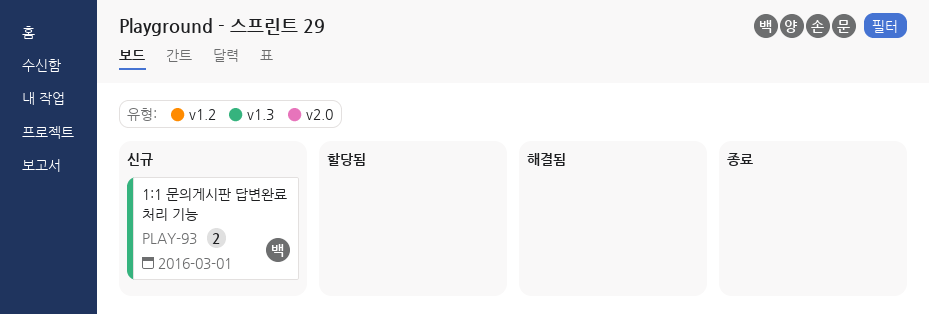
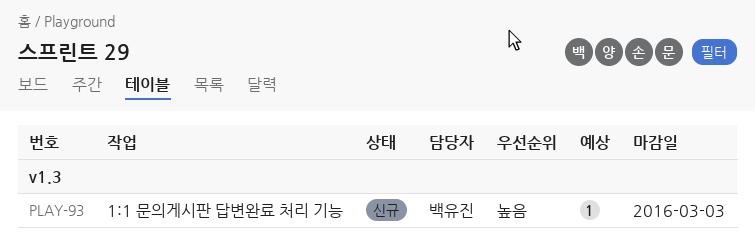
PLAY-93, estimate: 2 -> 1
PLAY-93, due: Mar 1 -> Mar 3

